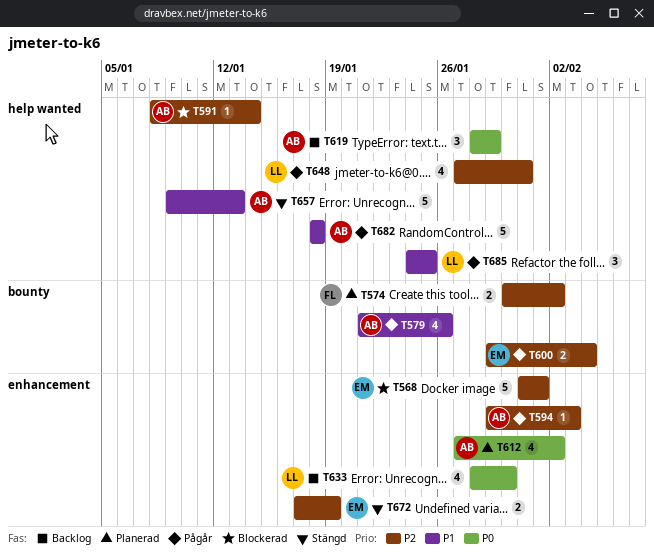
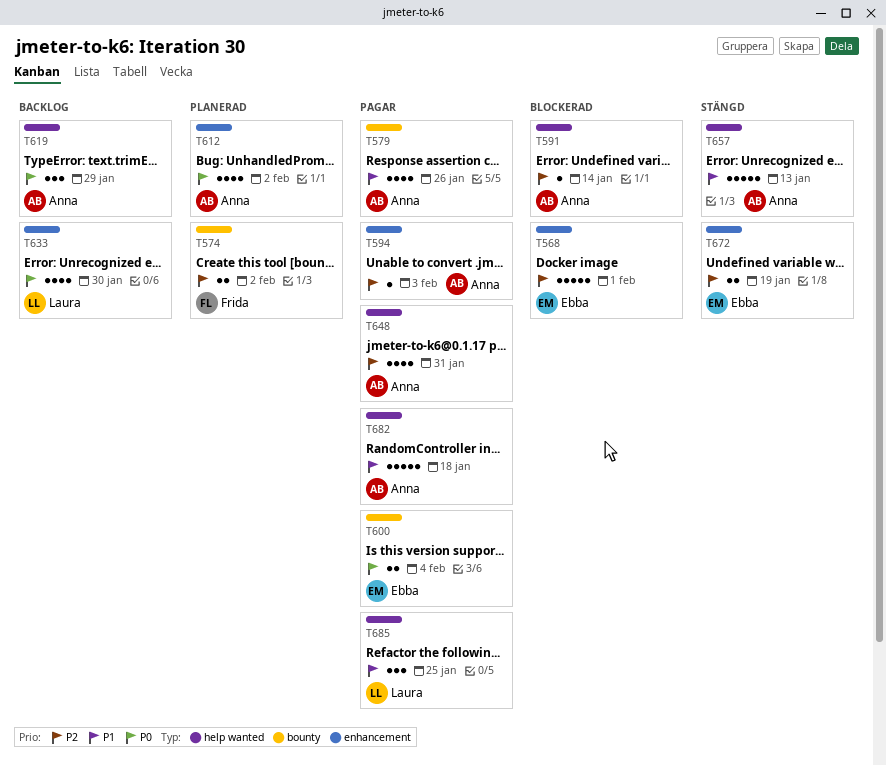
T600, priority: P2 -> P0
T648, owner: Laura -> Anna

